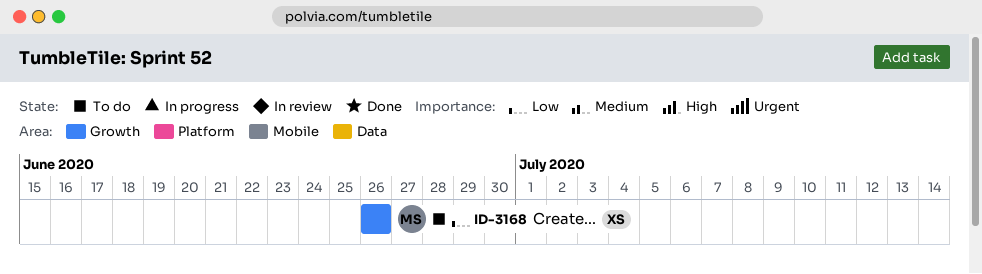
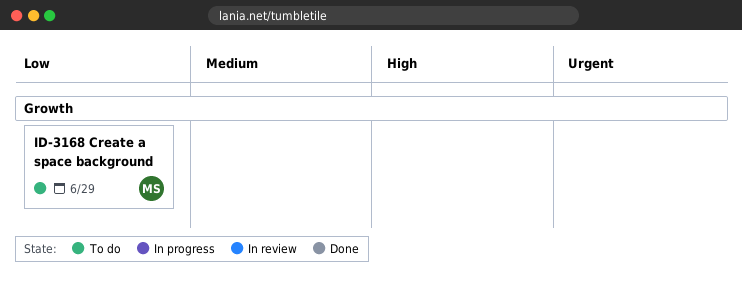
ID-3168, due: Jun 26 -> Jun 29

